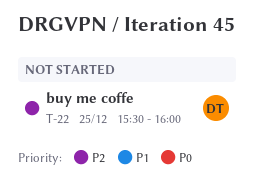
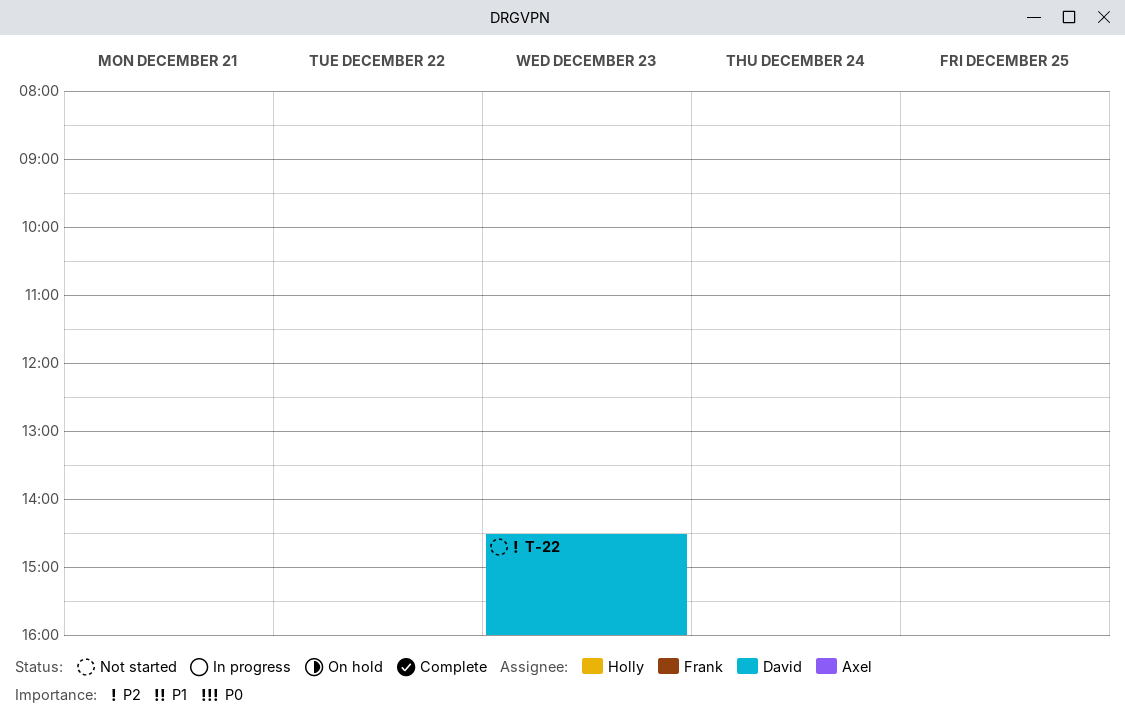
T-22, day: Dec 25 -> Dec 23
T-22, begins: 15:30 -> 14:30

